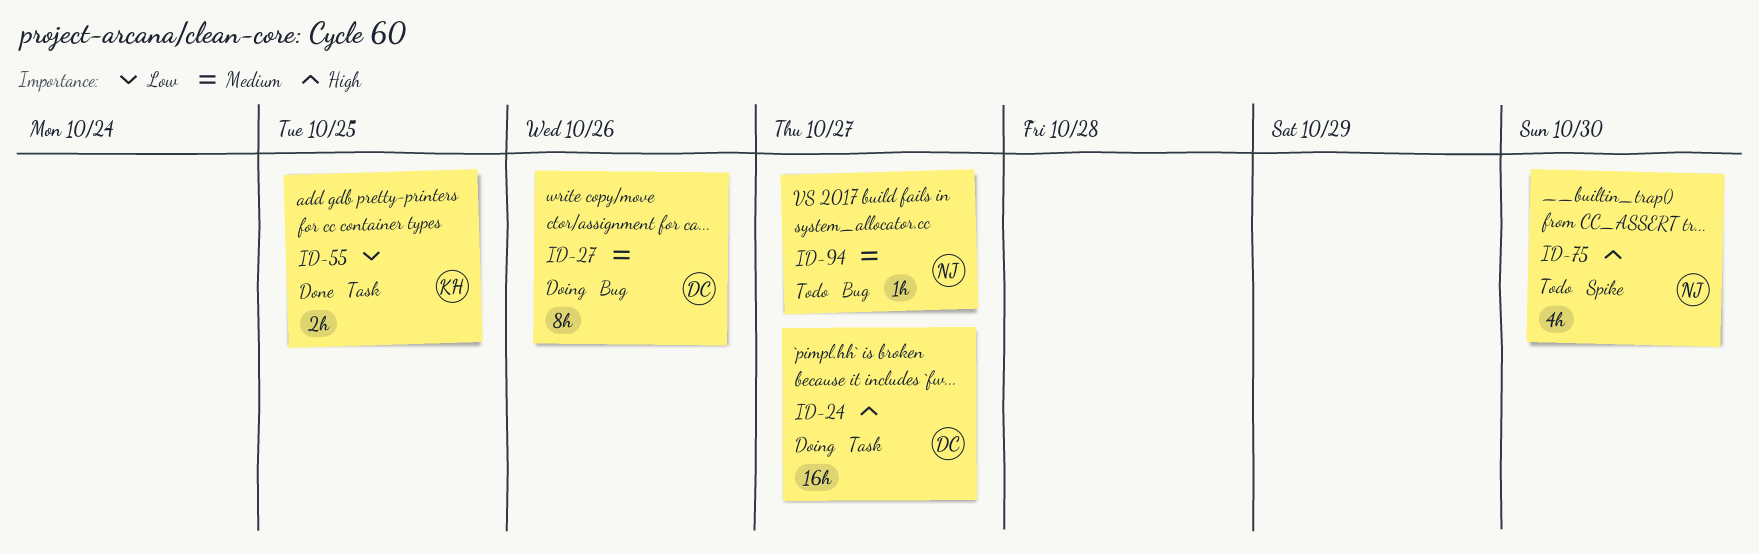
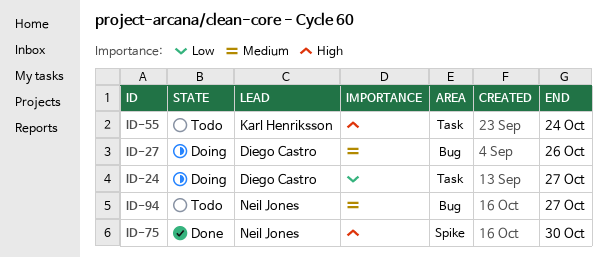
ID-24, priority: High -> Low
ID-55, status: Done -> Todo
ID-55, priority: Low -> High
ID-55, due: Oct 25 -> Oct 24
ID-75, status: Todo -> Done

